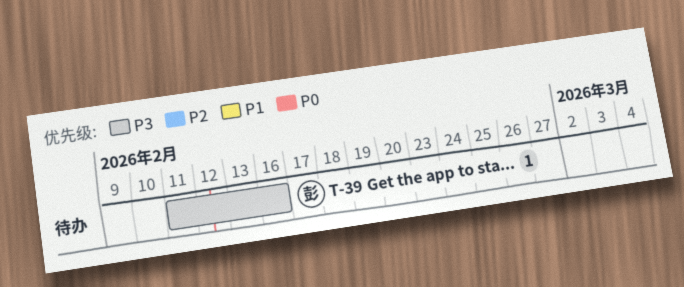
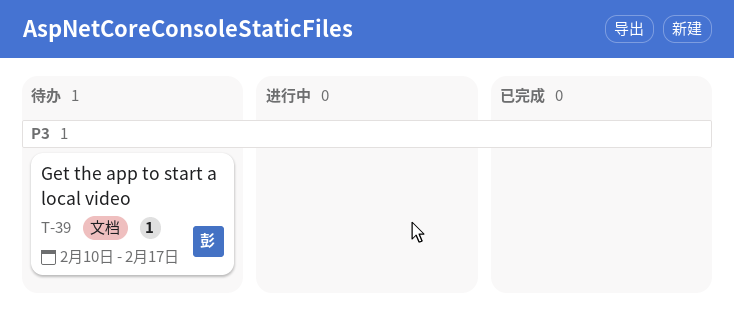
T-39, start: Feb 11 -> Feb 10
T-39, due: Feb 16 -> Feb 17

